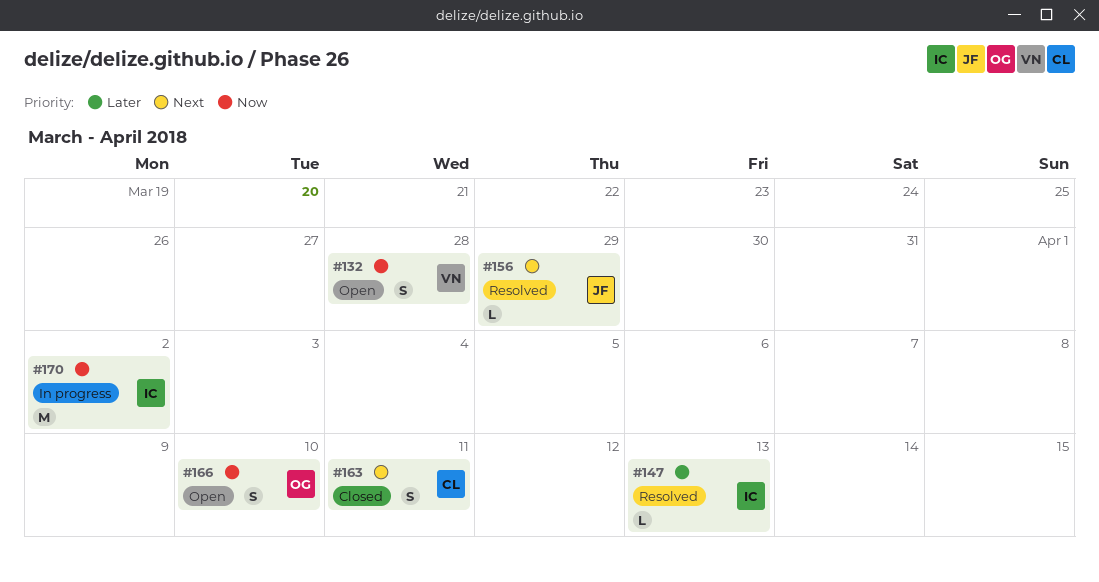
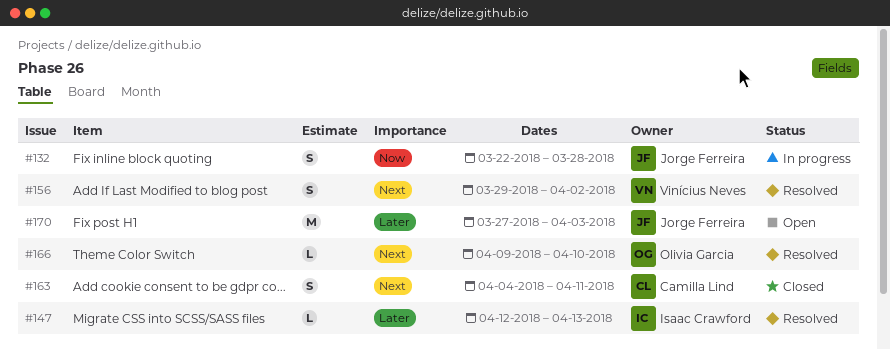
#132, status: Open -> In progress
#132, owner: Vinícius Neves -> Jorge Ferreira
#156, owner: Jorge Ferreira -> Vinícius Neves
#156, estimate: L -> S
#156, due: Mar 29 -> Apr 2
#166, status: Open -> Resolved
#166, priority: Now -> Next
#166, estimate: S -> L
#170, status: In progress -> Open
#170, owner: Isaac Crawford -> Jorge Ferreira
#170, priority: Now -> Later
#170, due: Apr 2 -> Apr 3

